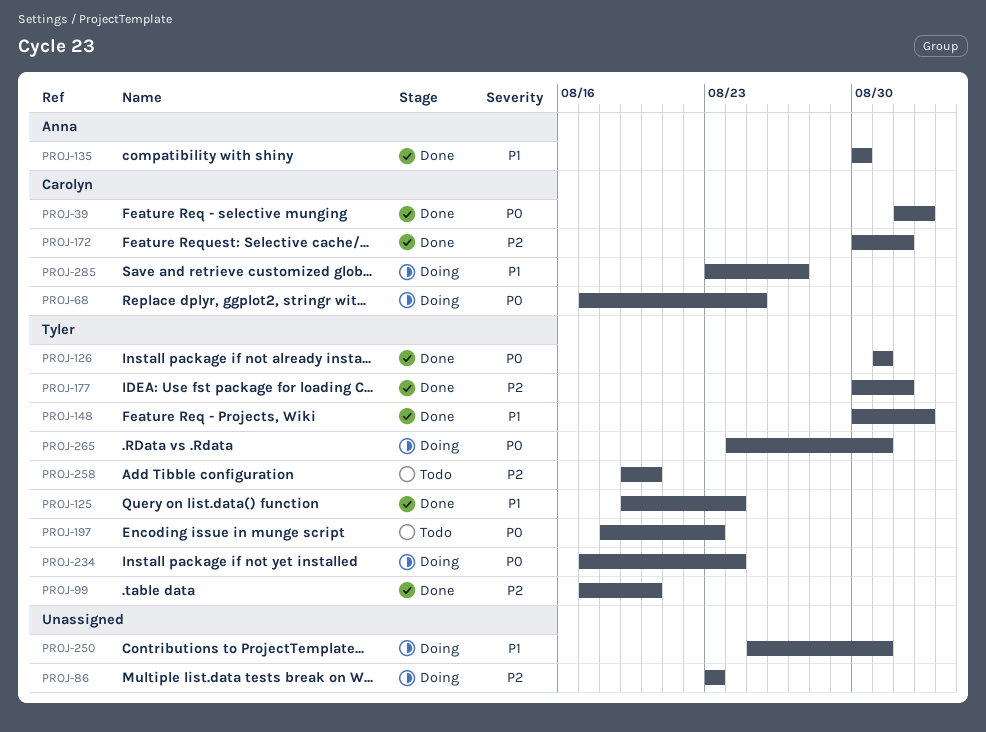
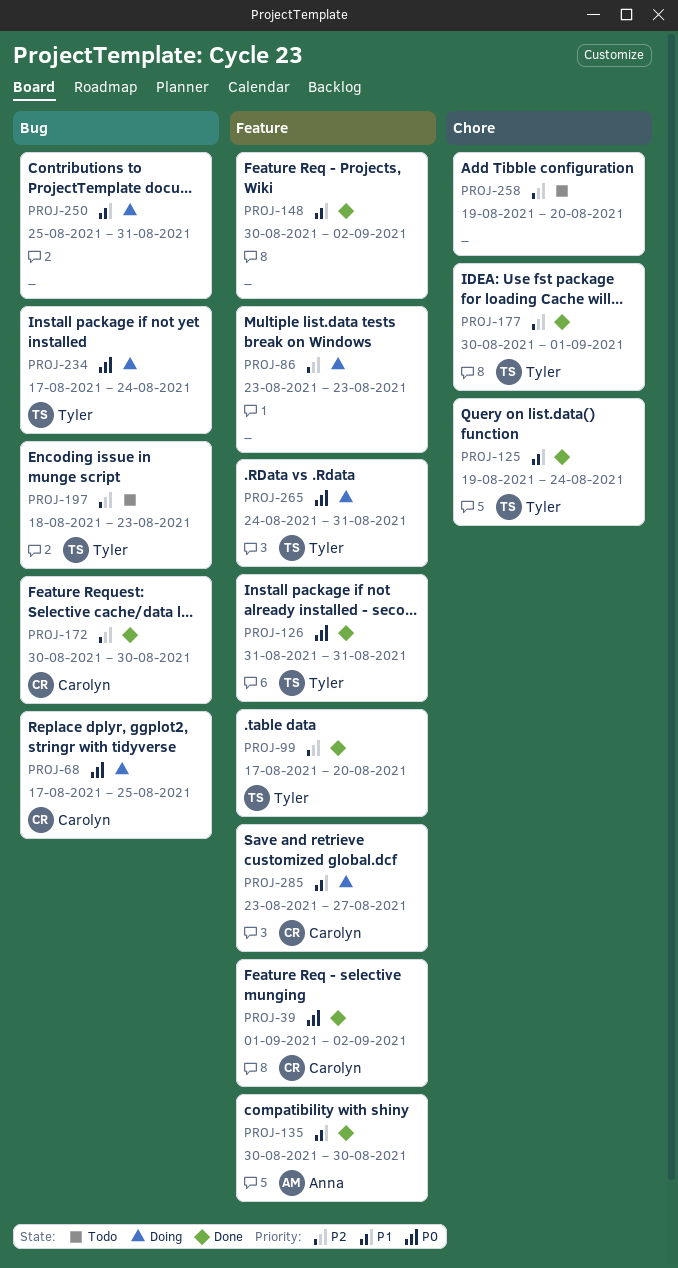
PROJ-148, owner: Tyler -> none
PROJ-172, due: Sep 1 -> Aug 30
PROJ-197, priority: P0 -> P2
PROJ-258, owner: Tyler -> none

